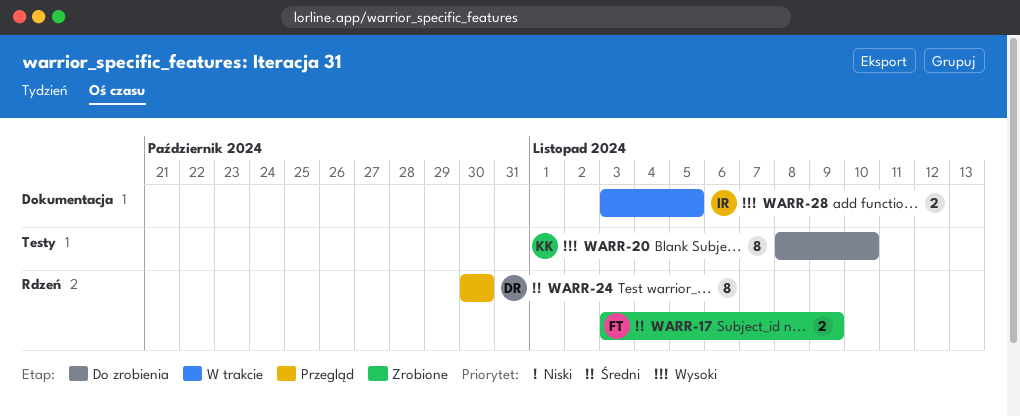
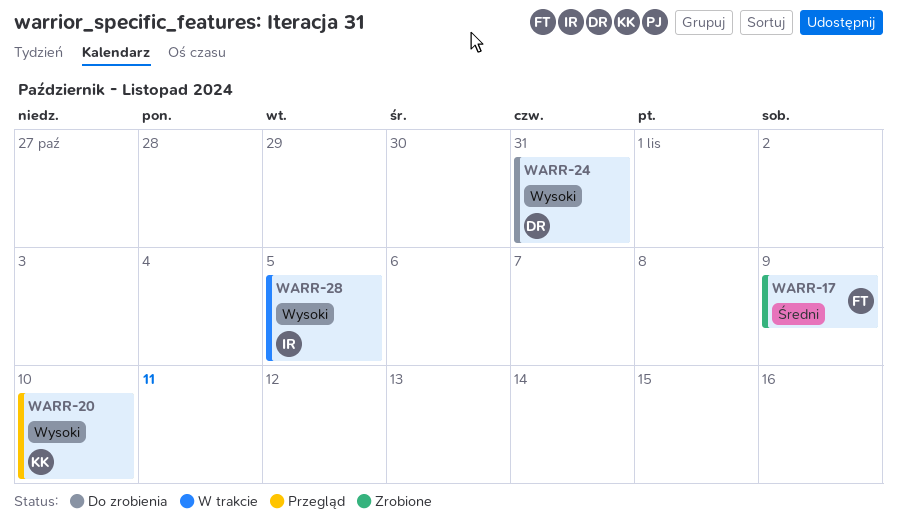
WARR-20, status: Do zrobienia -> Przegląd
WARR-24, status: Przegląd -> Do zrobienia
WARR-24, priority: Średni -> Wysoki
WARR-24, due: Oct 30 -> Oct 31

